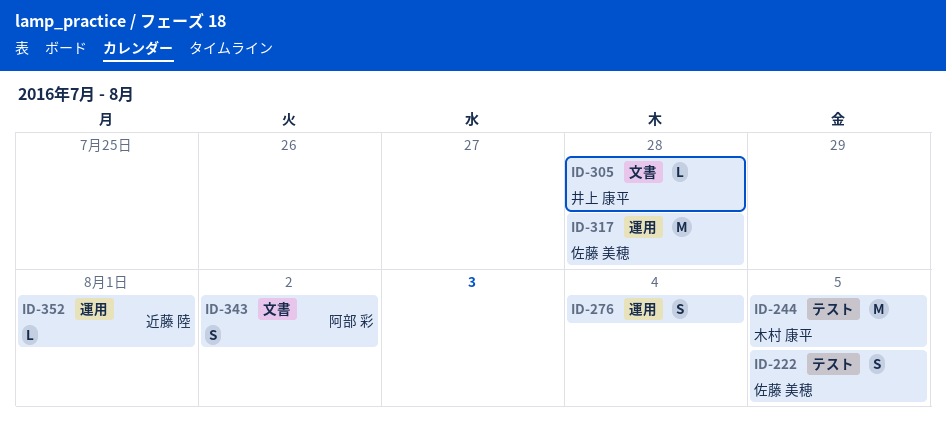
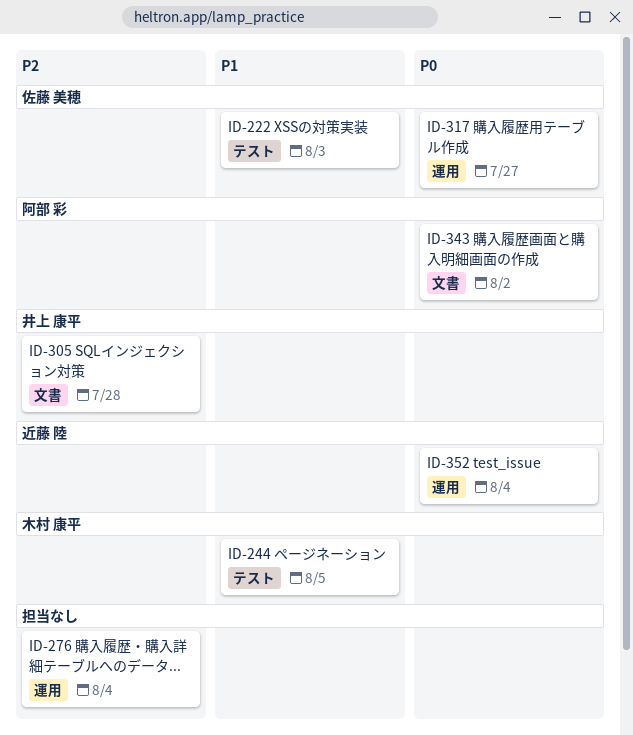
ID-222, due: Aug 5 -> Aug 3
ID-317, due: Jul 28 -> Jul 27
ID-352, due: Aug 1 -> Aug 4

